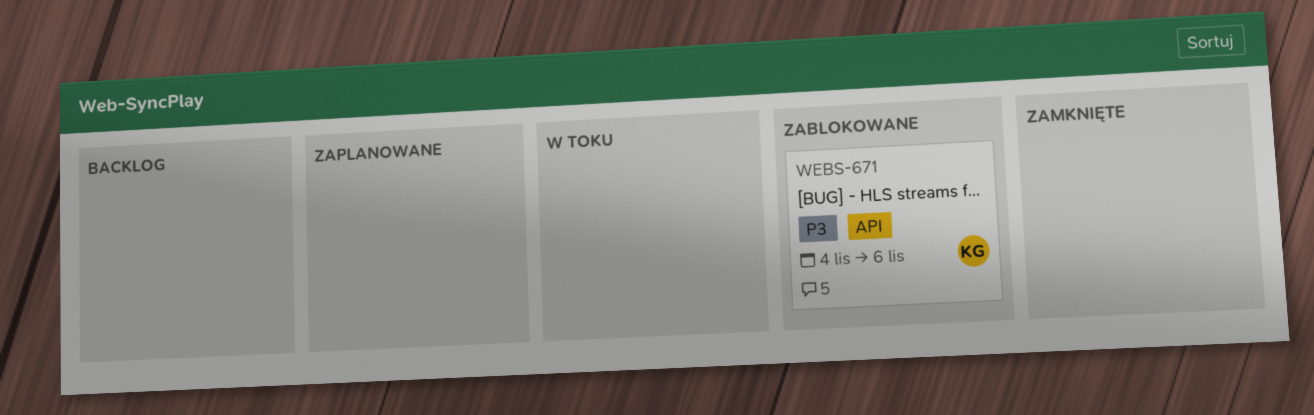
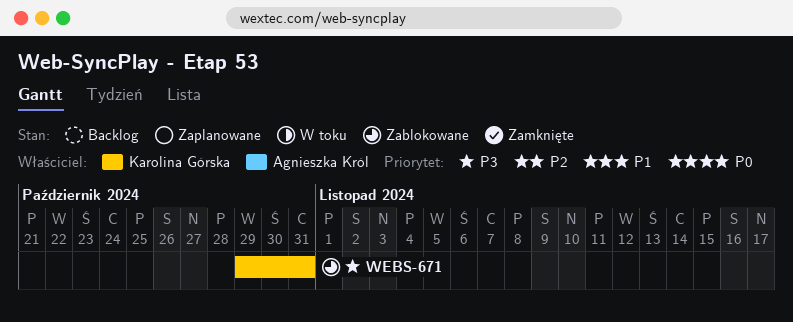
WEBS-671, start: Nov 4 -> Oct 29
WEBS-671, due: Nov 6 -> Oct 31

